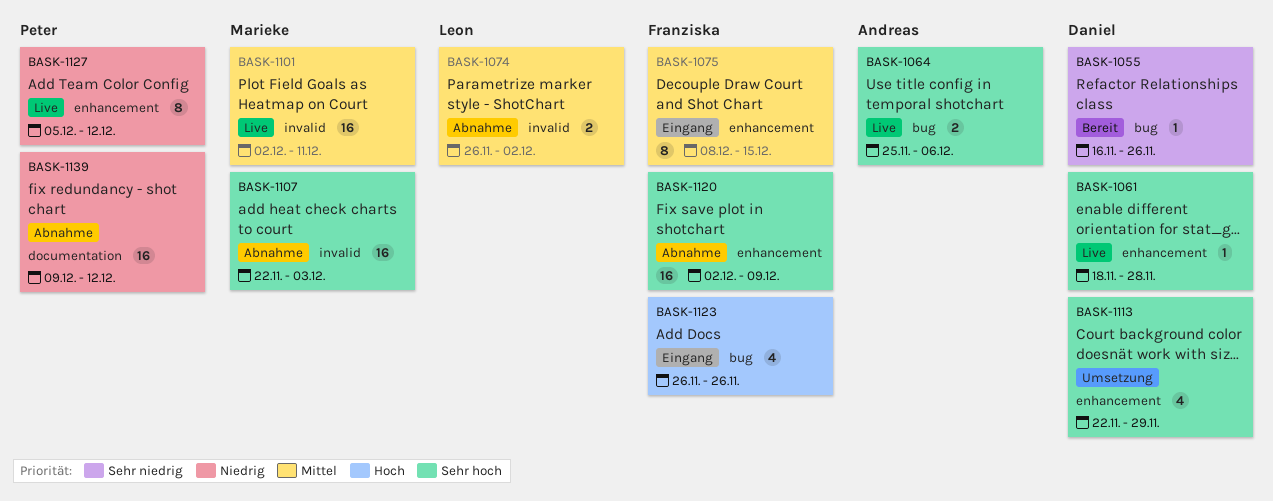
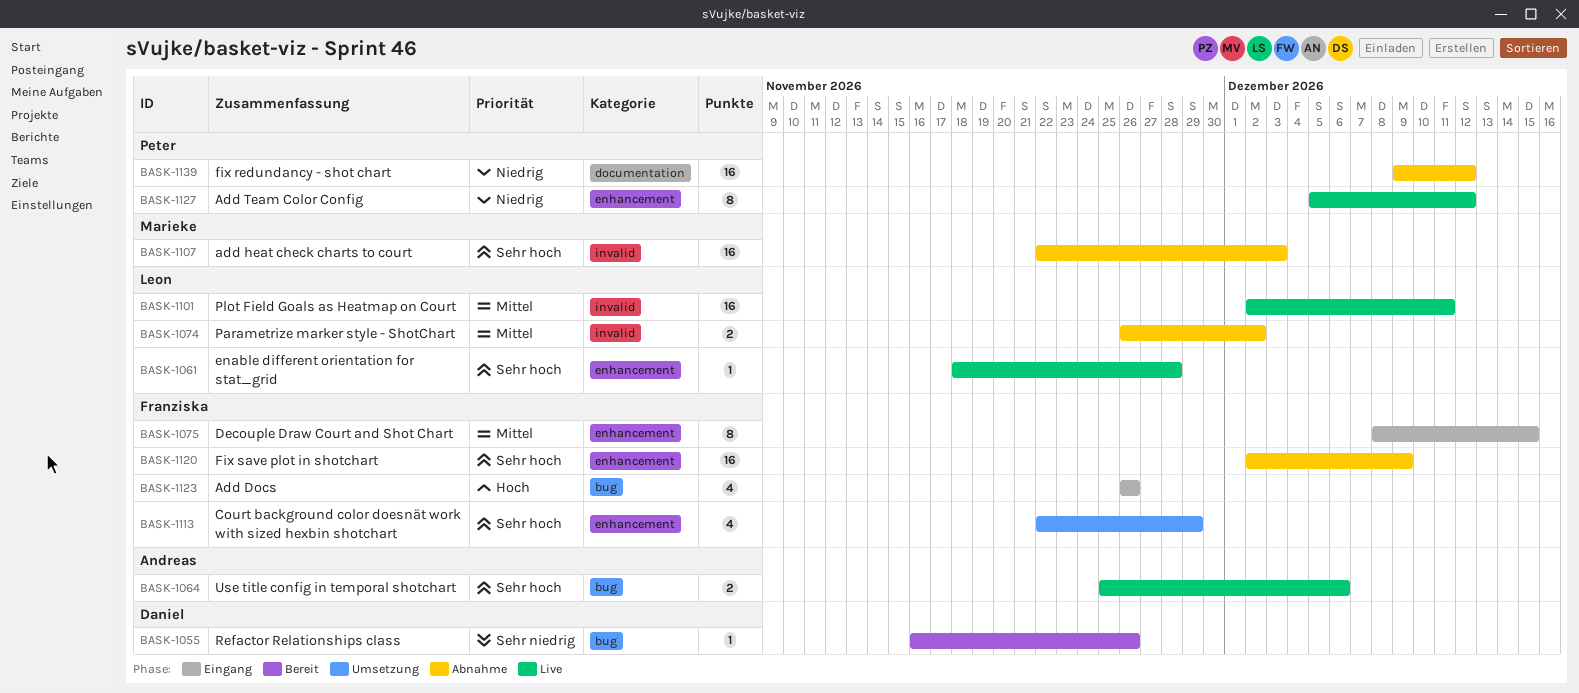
BASK-1061, owner: Daniel -> Leon
BASK-1101, owner: Marieke -> Leon
BASK-1113, owner: Daniel -> Franziska

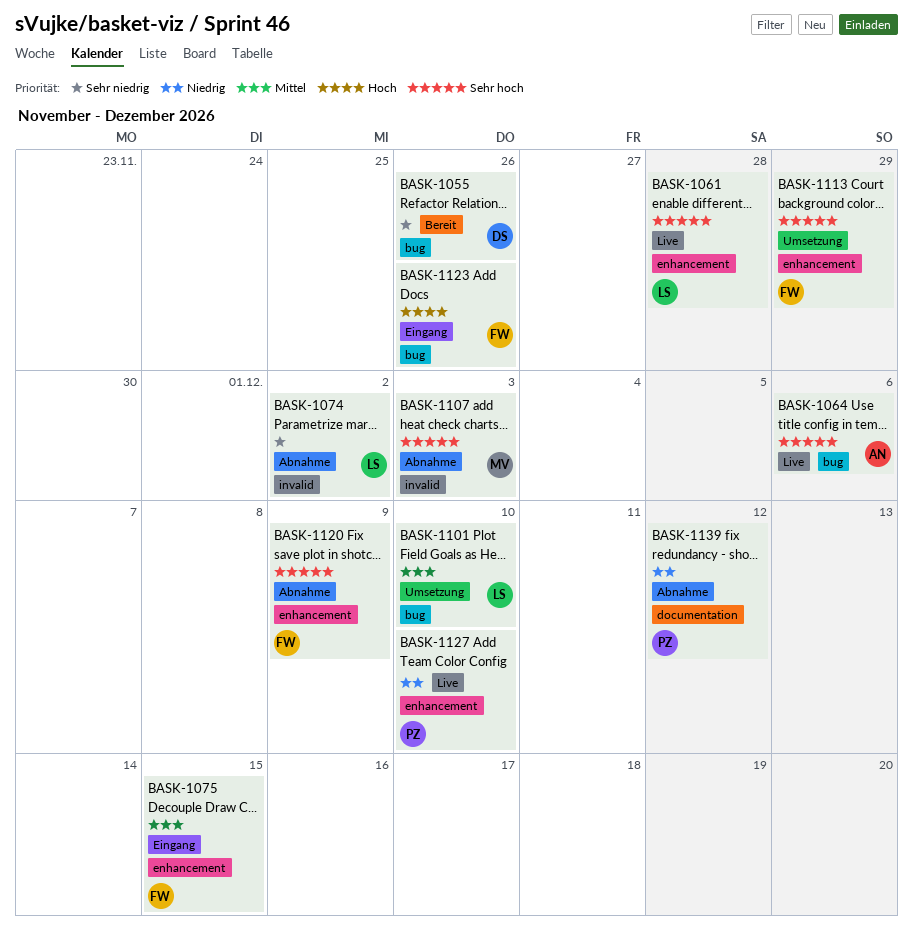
BASK-1074, priority: Mittel -> Sehr niedrig
BASK-1101, status: Live -> Umsetzung
BASK-1101, label: invalid -> bug
BASK-1101, due: Dec 11 -> Dec 10
BASK-1127, due: Dec 12 -> Dec 10

